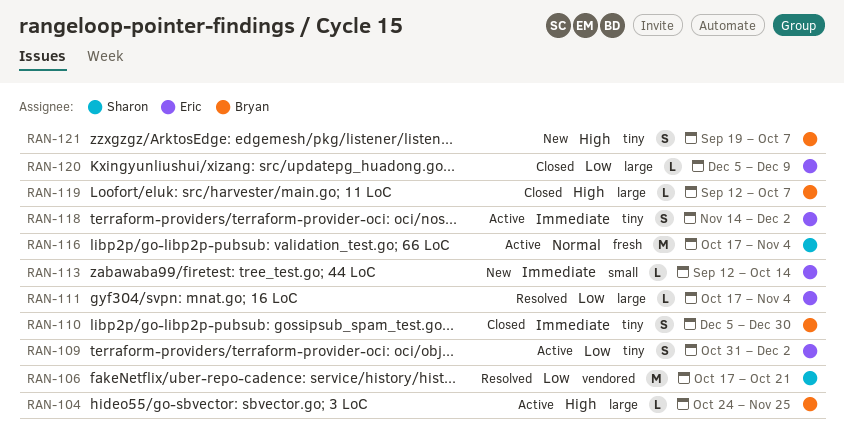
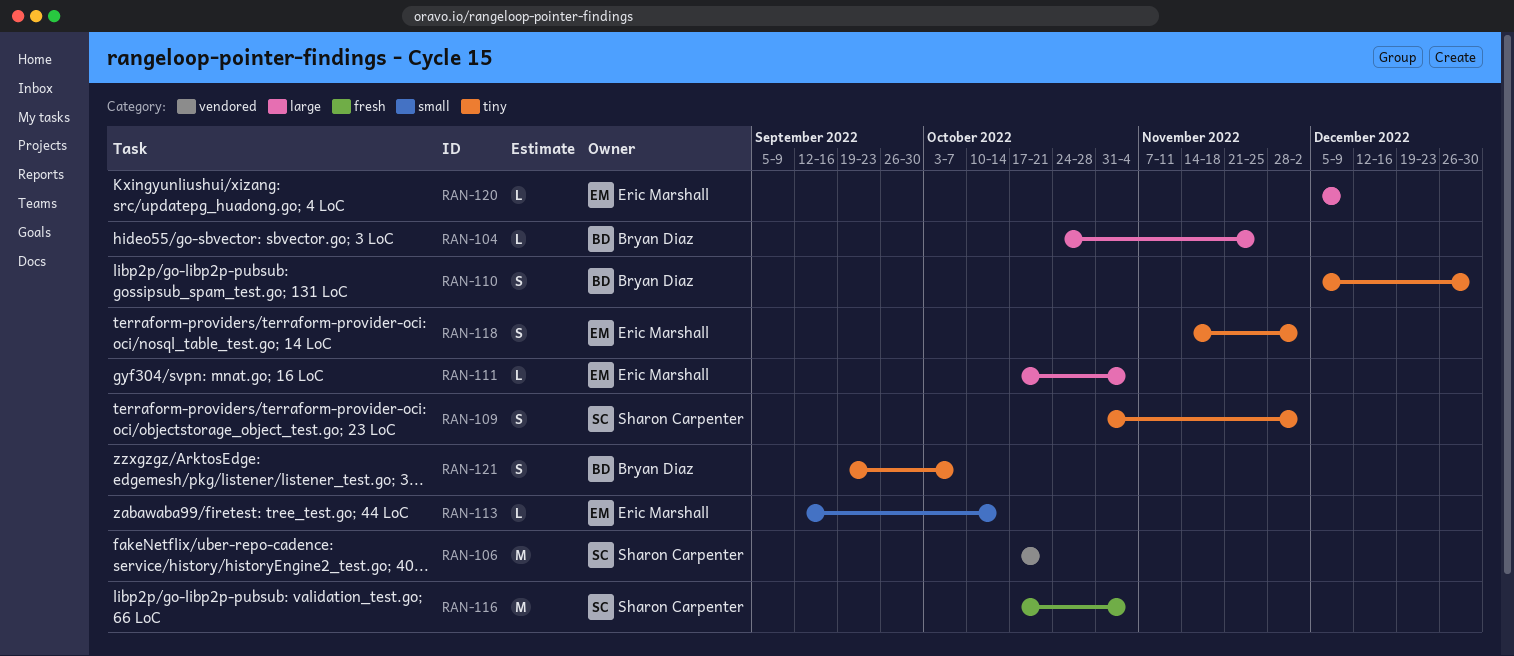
RAN-109, owner: Eric Marshall -> Sharon Carpenter
RAN-119: present -> none

